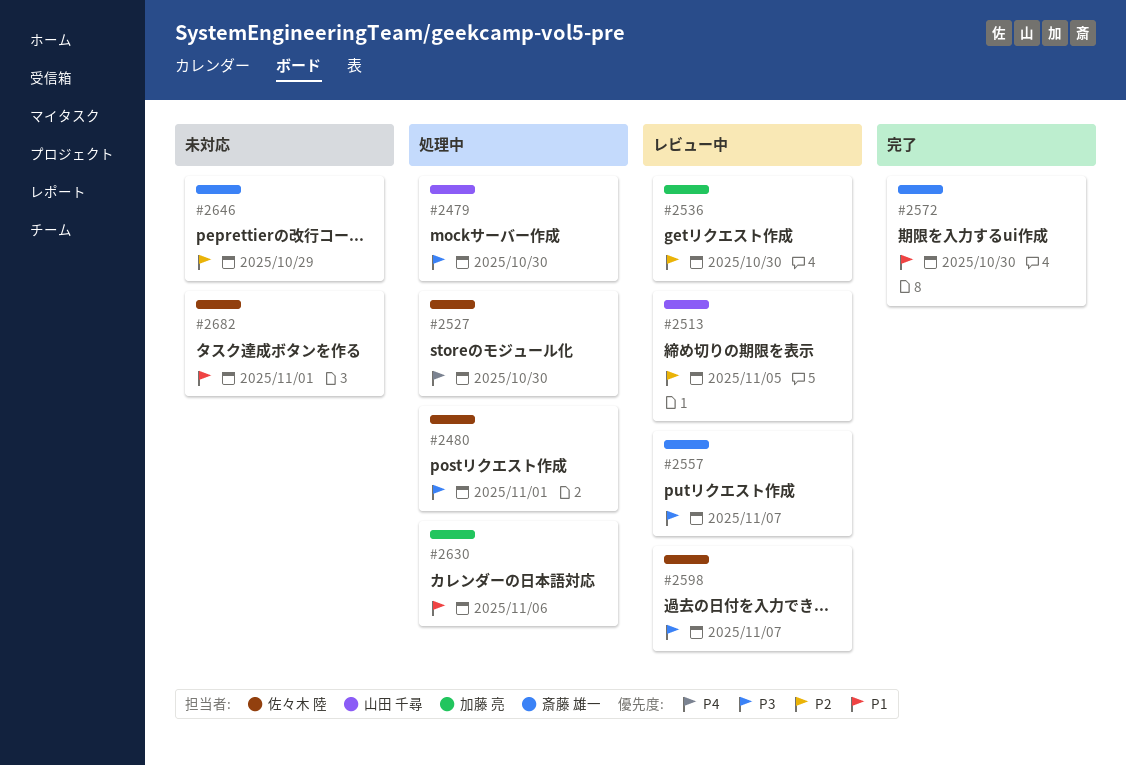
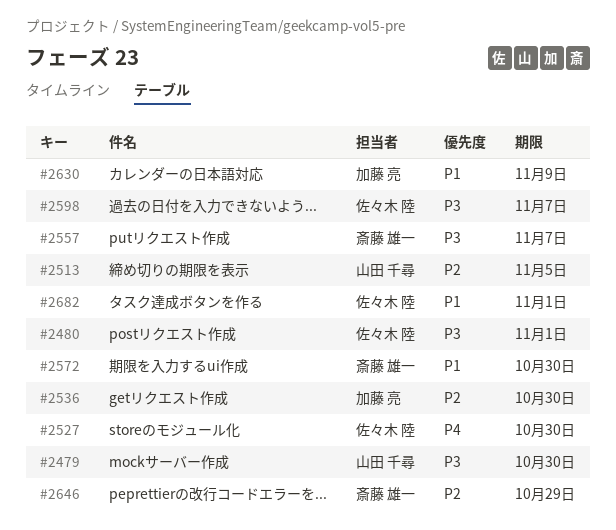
#2630, due: Nov 6 -> Nov 9

